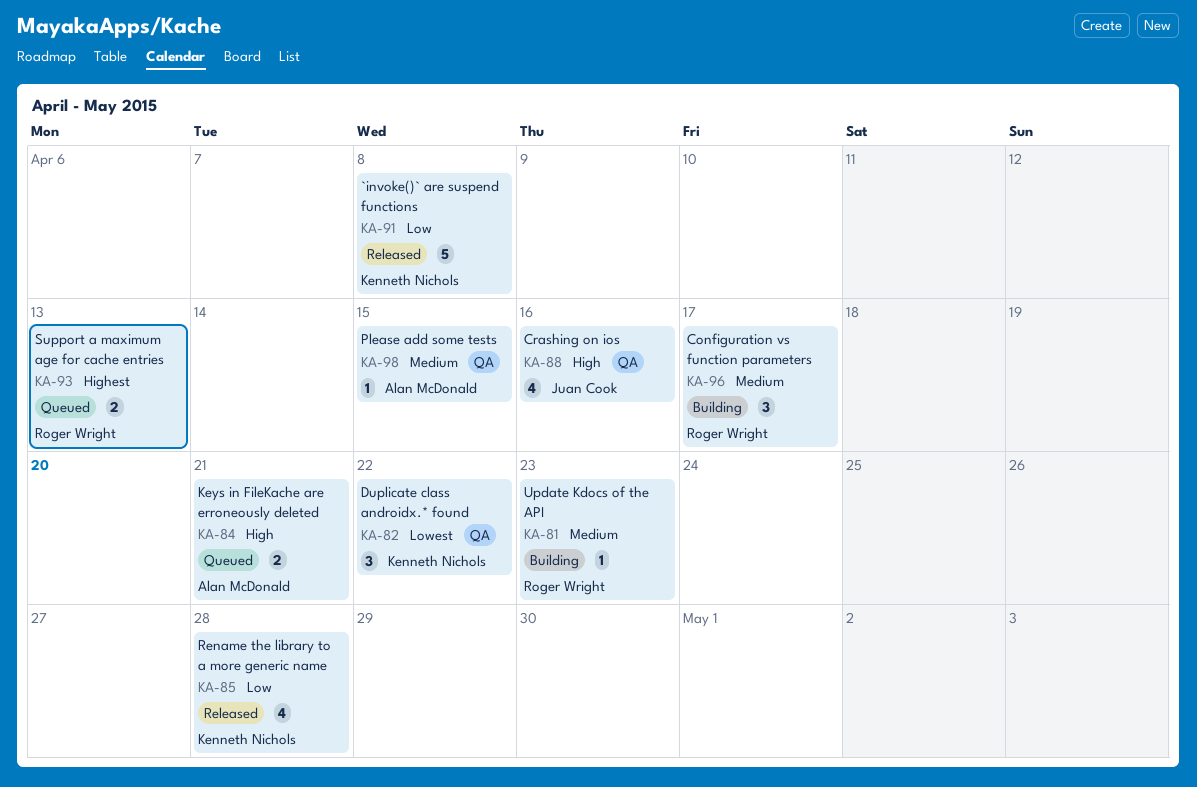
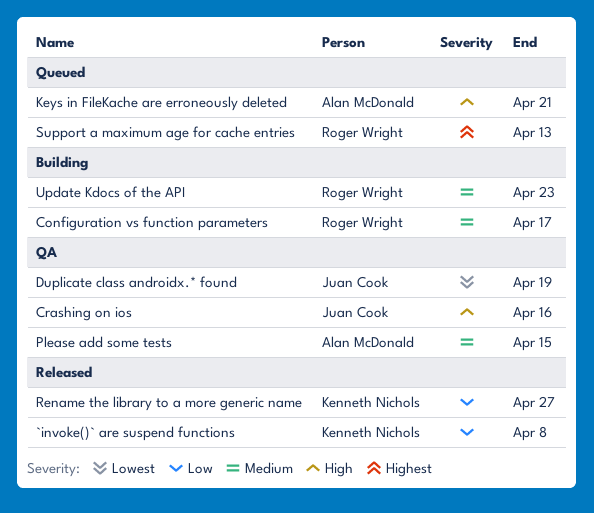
Duplicate class androidx.* found, owner: Kenneth Nichols -> Juan Cook
Duplicate class androidx.* found, due: Apr 22 -> Apr 19
Rename the library to a more generic name, due: Apr 28 -> Apr 27

